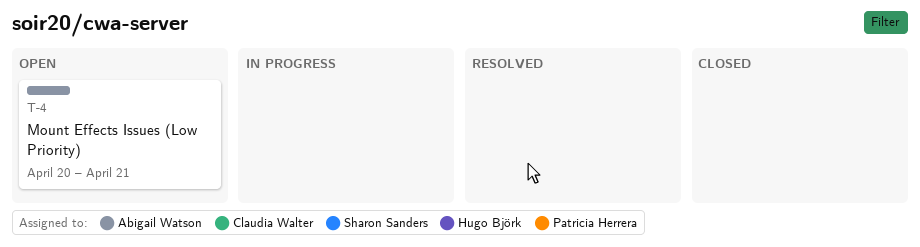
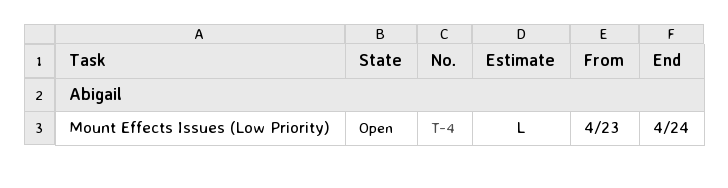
T-4, start: Apr 20 -> Apr 23
T-4, due: Apr 21 -> Apr 24

